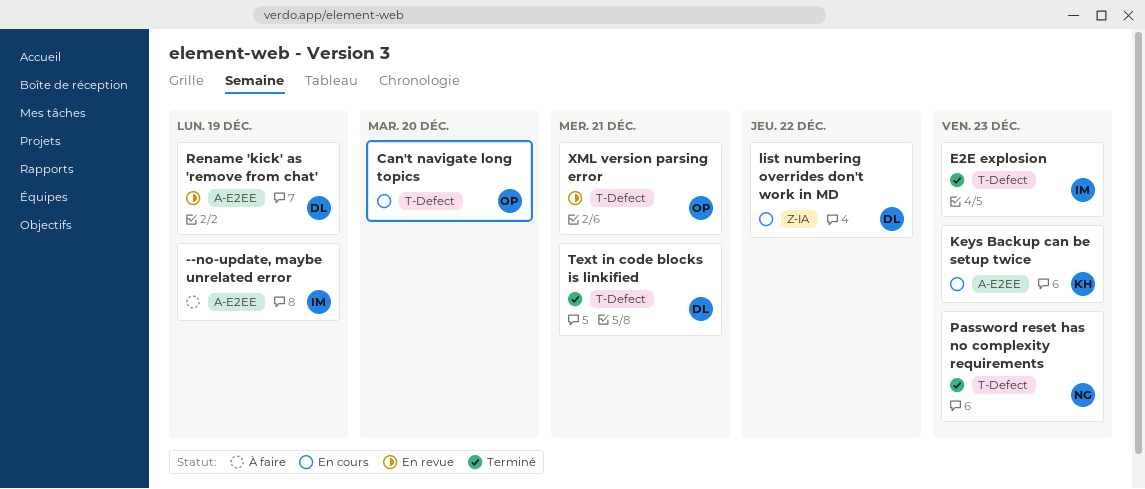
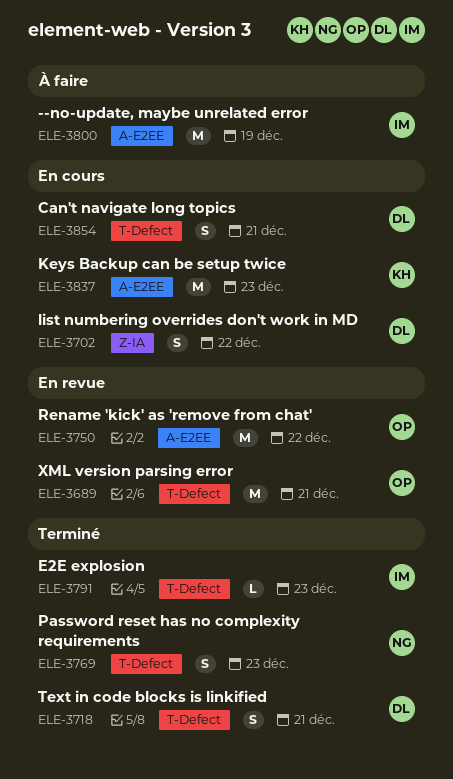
Can't navigate long topics, owner: OP -> DL
Can't navigate long topics, due: Dec 20 -> Dec 21
Rename 'kick' as 'remove from chat', owner: DL -> OP
Rename 'kick' as 'remove from chat', due: Dec 19 -> Dec 22

